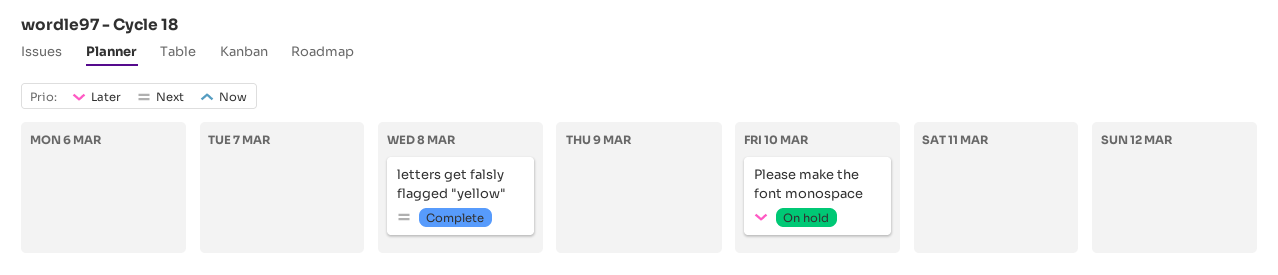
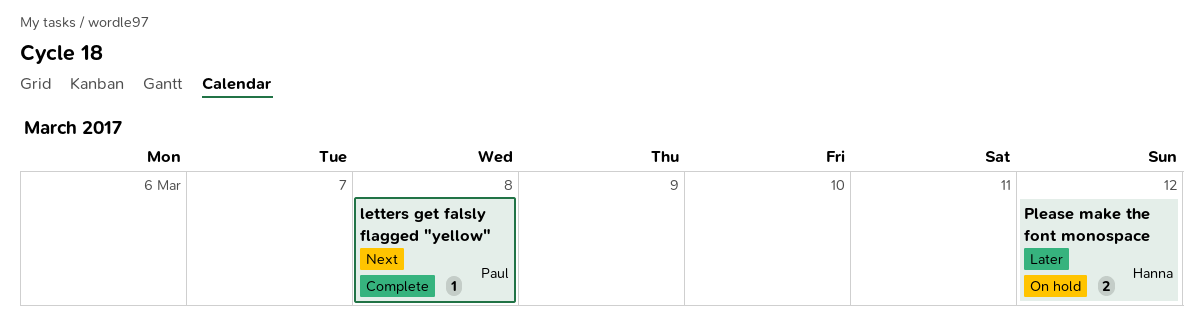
Please make the font monospace, due: Mar 10 -> Mar 12

